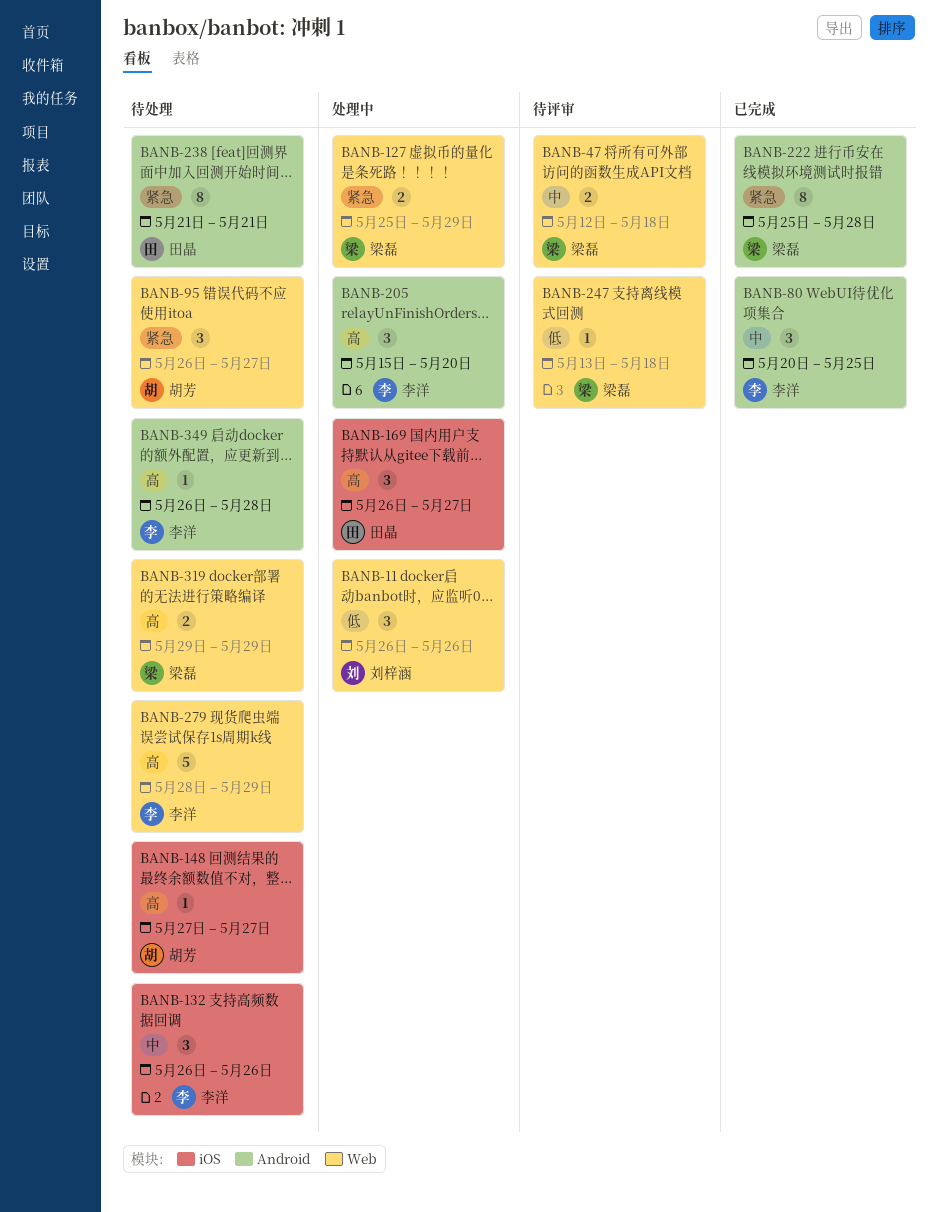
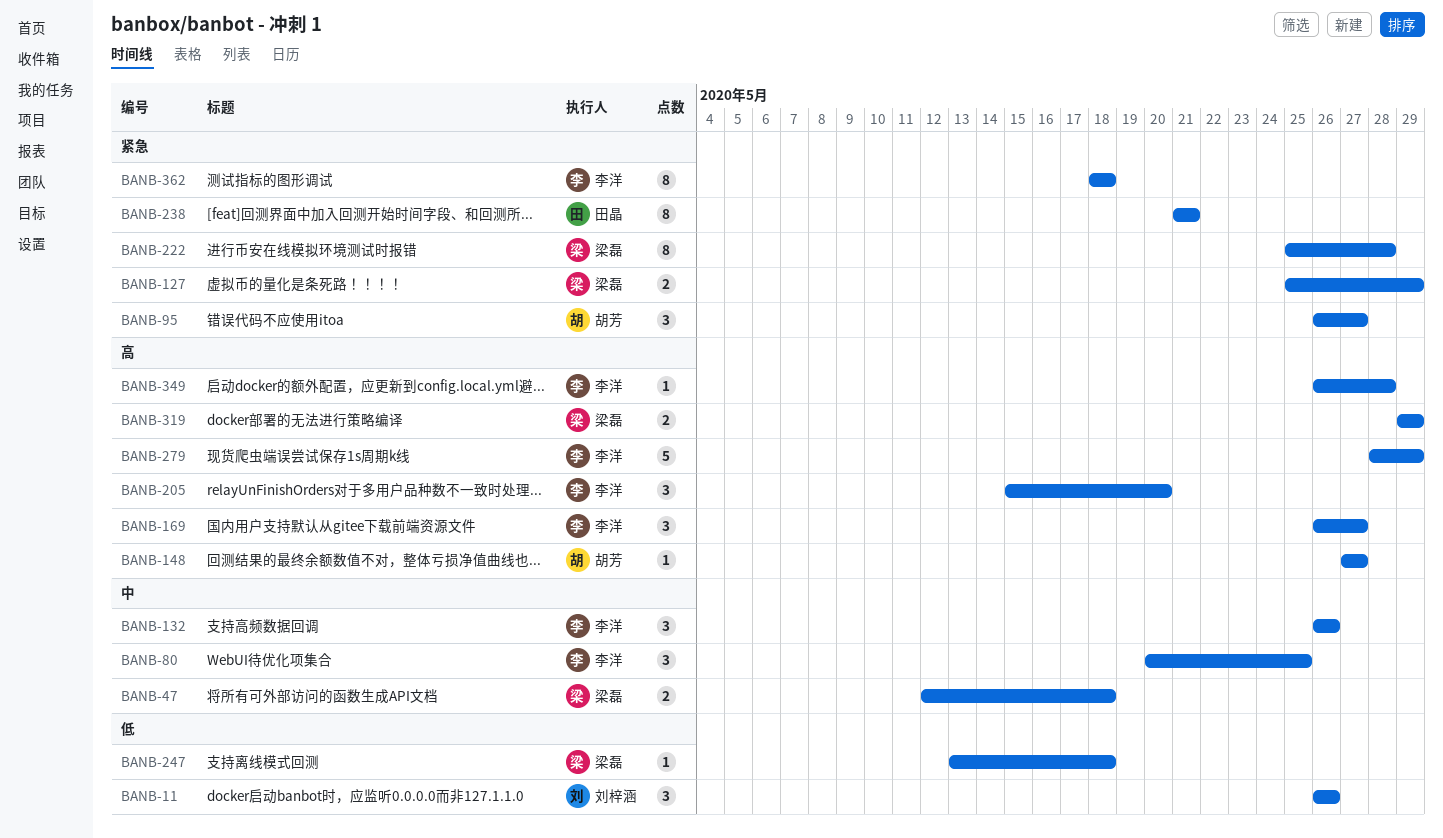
BANB-169, owner: 田晶 -> 李洋
BANB-362: none -> present

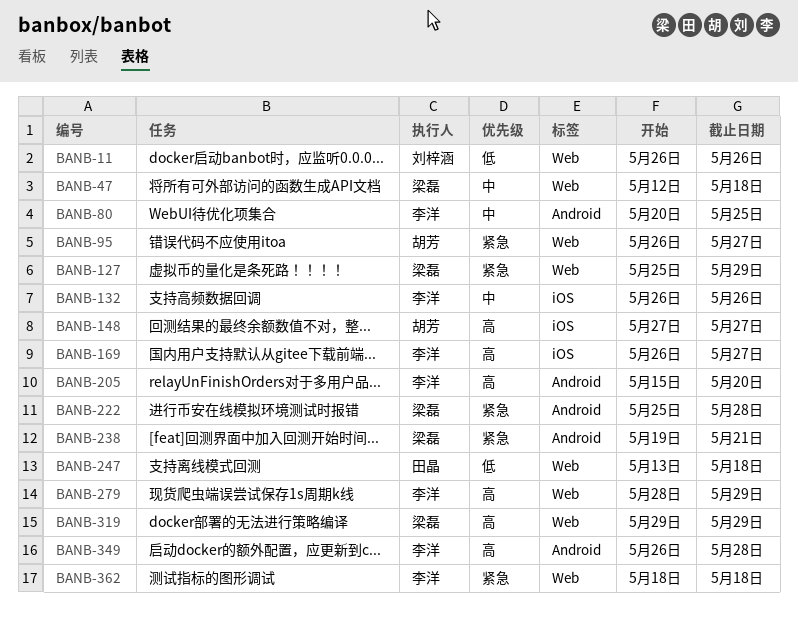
BANB-238, owner: 田晶 -> 梁磊
BANB-238, start: May 21 -> May 19
BANB-247, owner: 梁磊 -> 田晶

